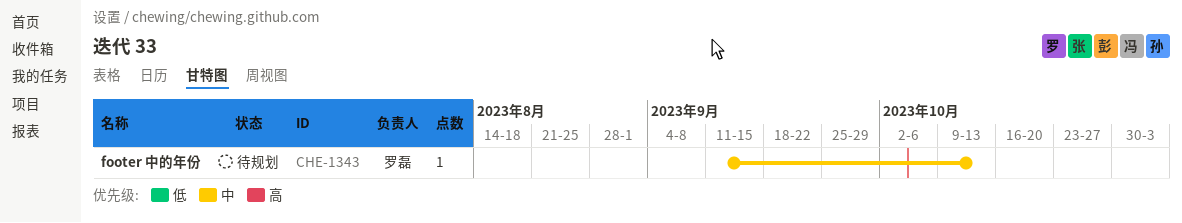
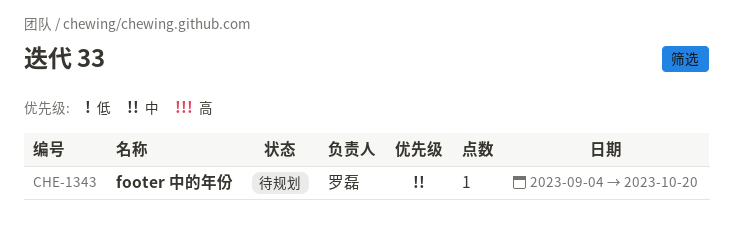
CHE-1343, start: Sep 11 -> Sep 4
CHE-1343, due: Oct 13 -> Oct 20

